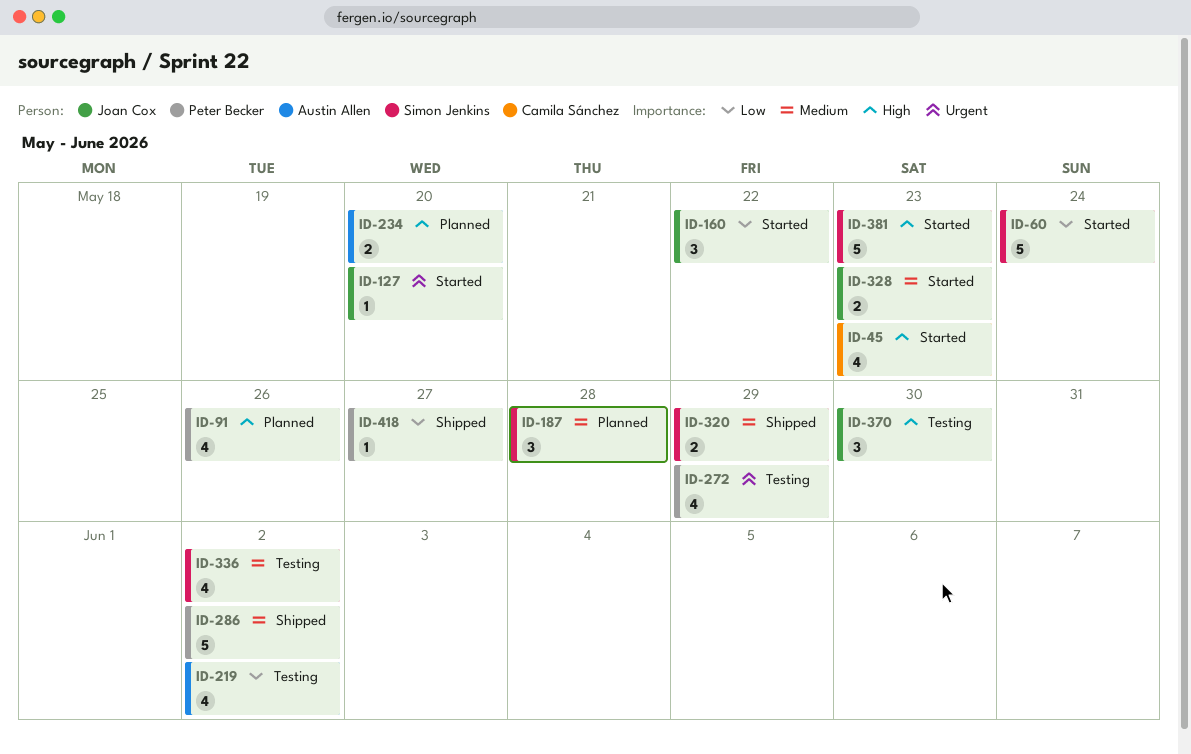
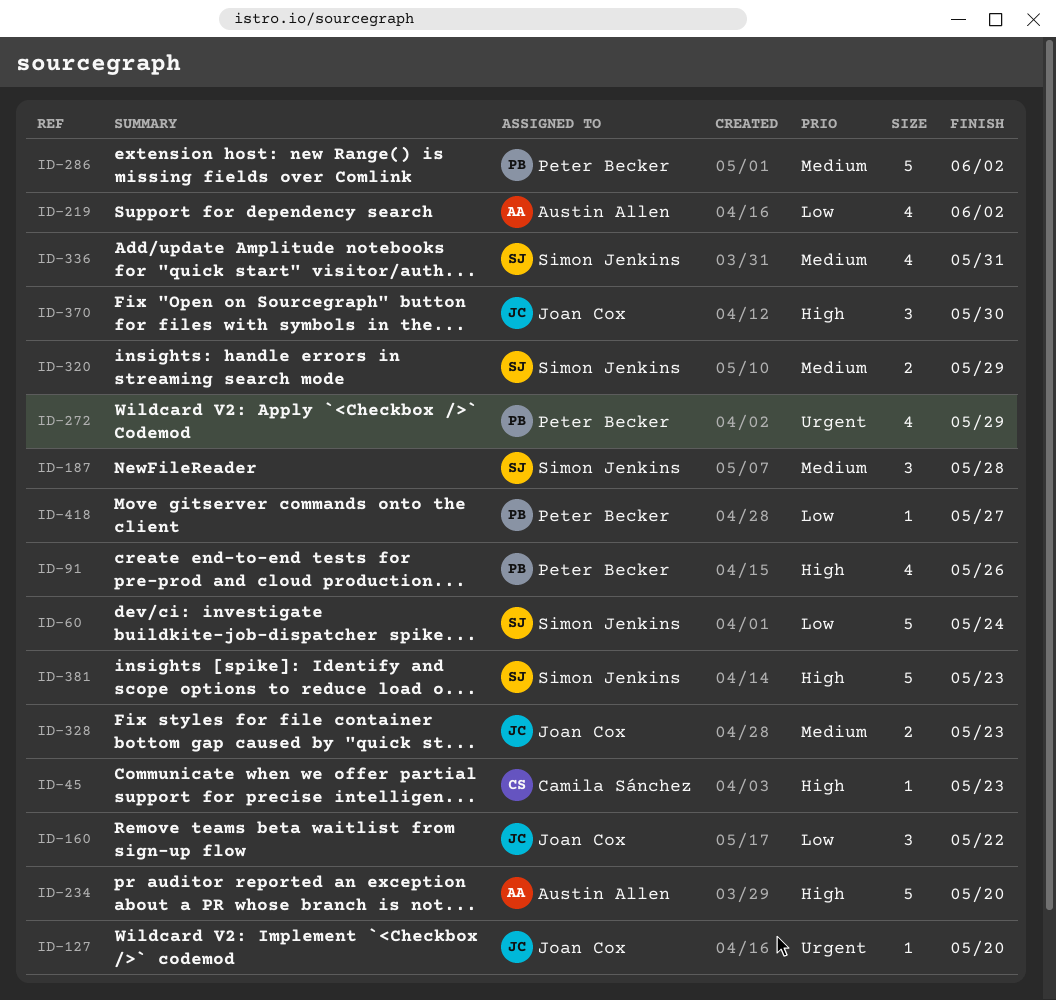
ID-45, estimate: 4 -> 1
ID-234, estimate: 2 -> 5
ID-336, due: Jun 2 -> May 31

